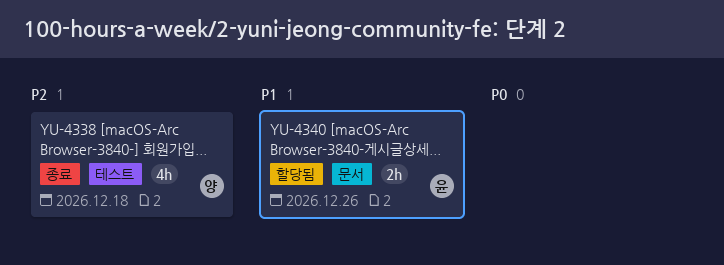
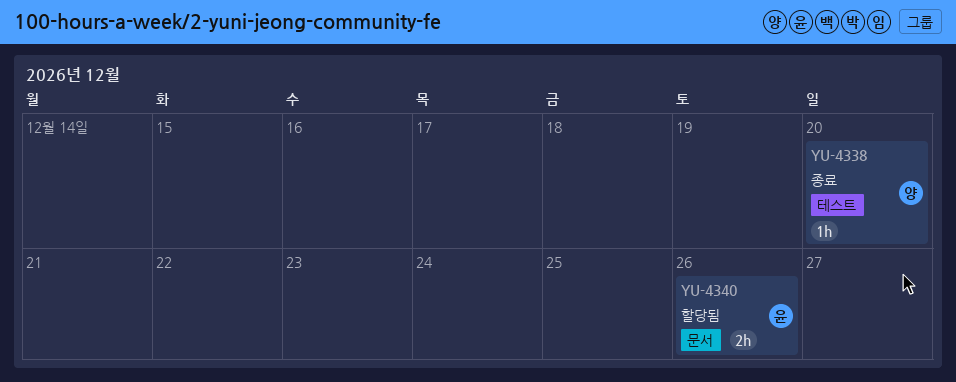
YU-4338, estimate: 4h -> 1h
YU-4338, due: Dec 18 -> Dec 20

